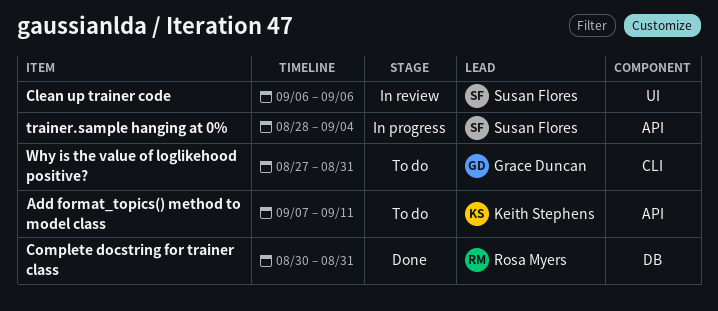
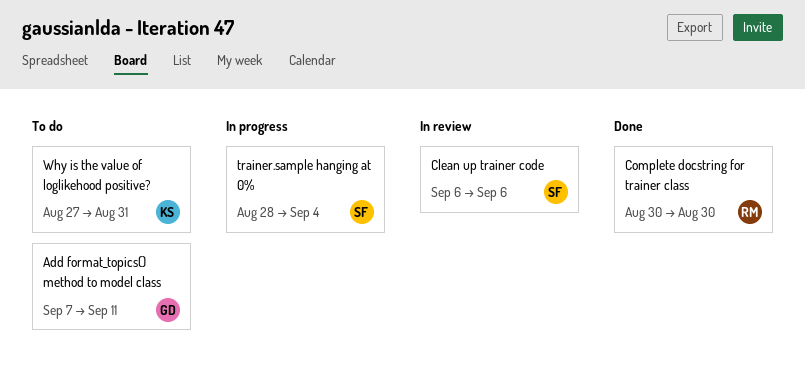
Add format_topics() method to model class, owner: Keith Stephens -> Grace Duncan
Complete docstring for trainer class, due: Aug 31 -> Aug 30
Why is the value of loglikehood positive?, owner: Grace Duncan -> Keith Stephens

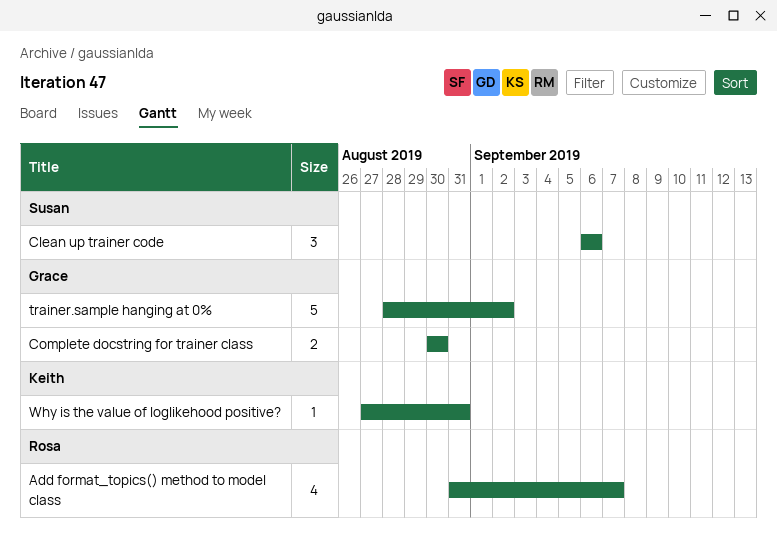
Add format_topics() method to model class, owner: Grace -> Rosa
Add format_topics() method to model class, start: Sep 7 -> Aug 31
Add format_topics() method to model class, due: Sep 11 -> Sep 7
Complete docstring for trainer class, owner: Rosa -> Grace
trainer.sample hanging at 0%, owner: Susan -> Grace
trainer.sample hanging at 0%, due: Sep 4 -> Sep 2

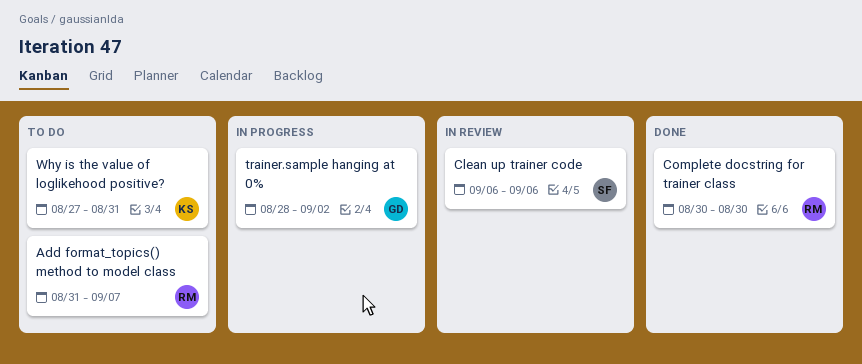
Complete docstring for trainer class, owner: Grace -> Rosa

